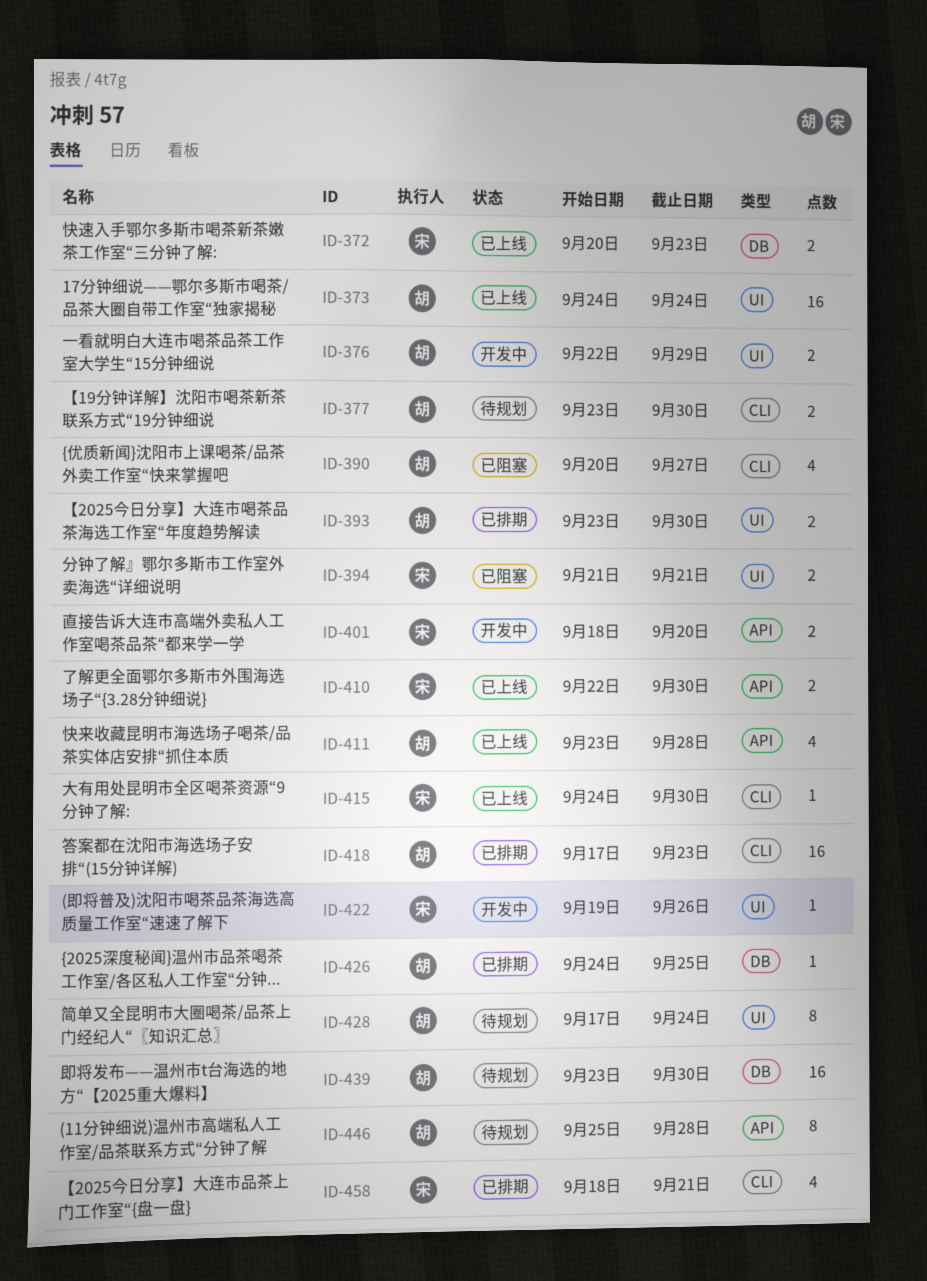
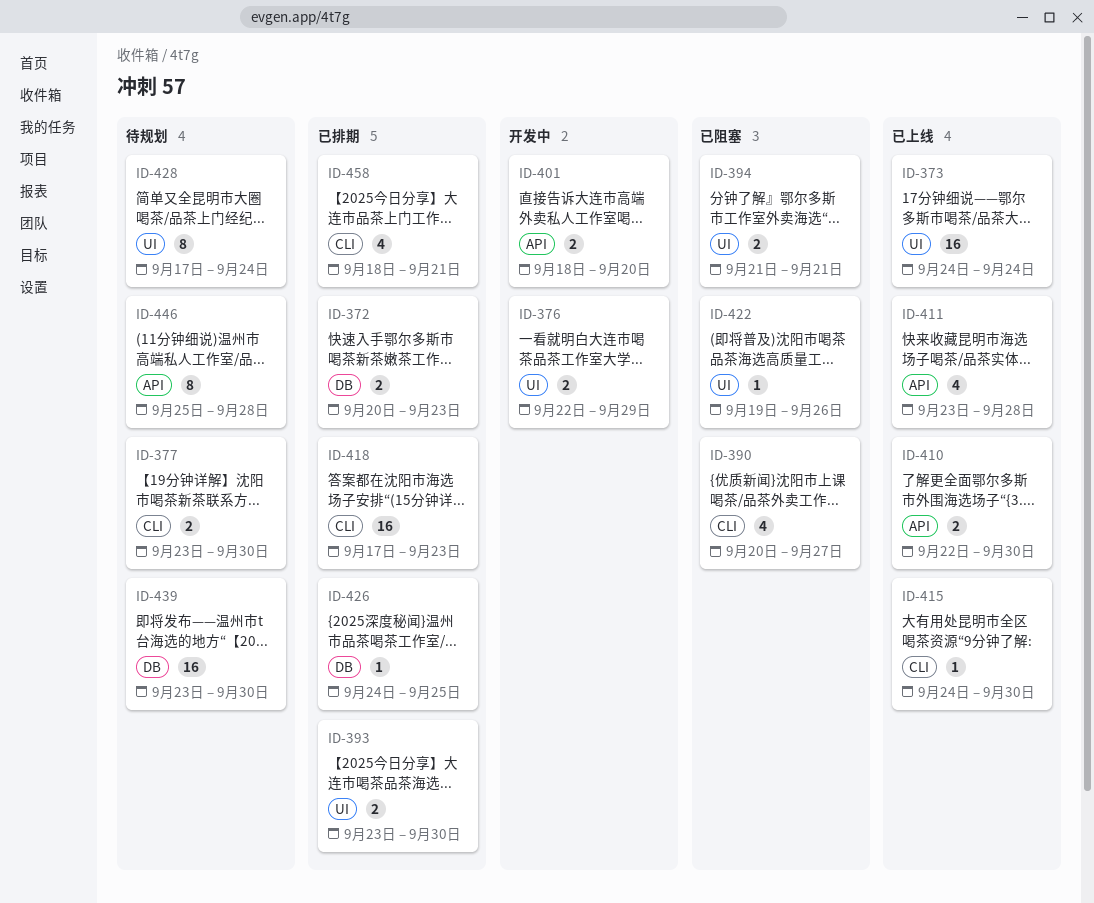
ID-372, status: 已上线 -> 已排期
ID-422, status: 开发中 -> 已阻塞

